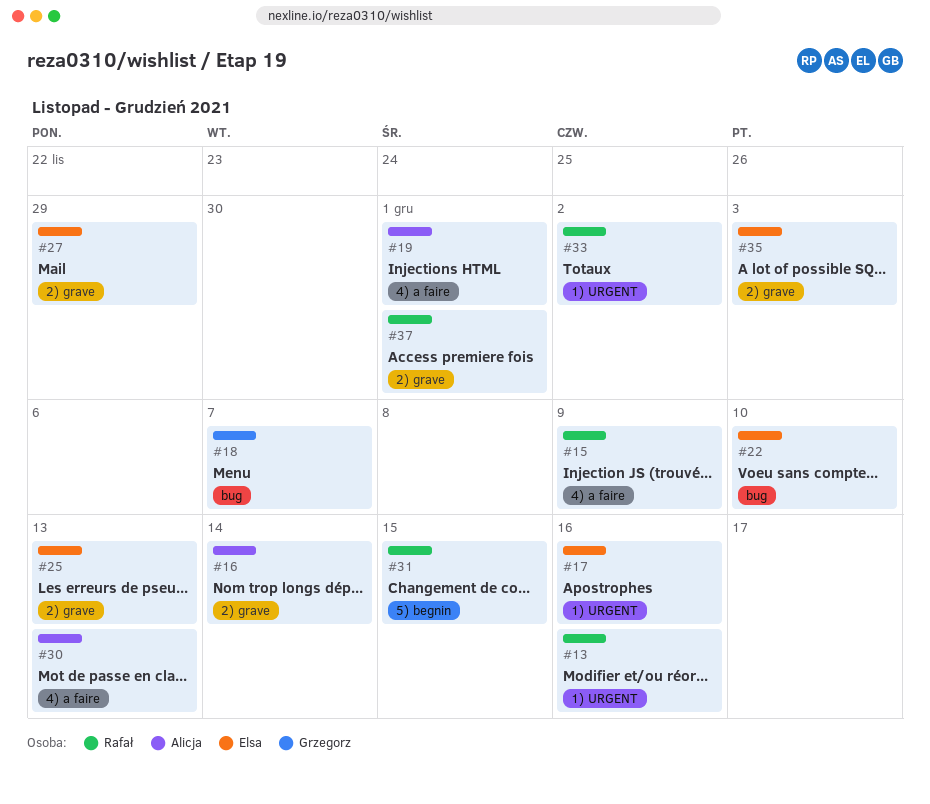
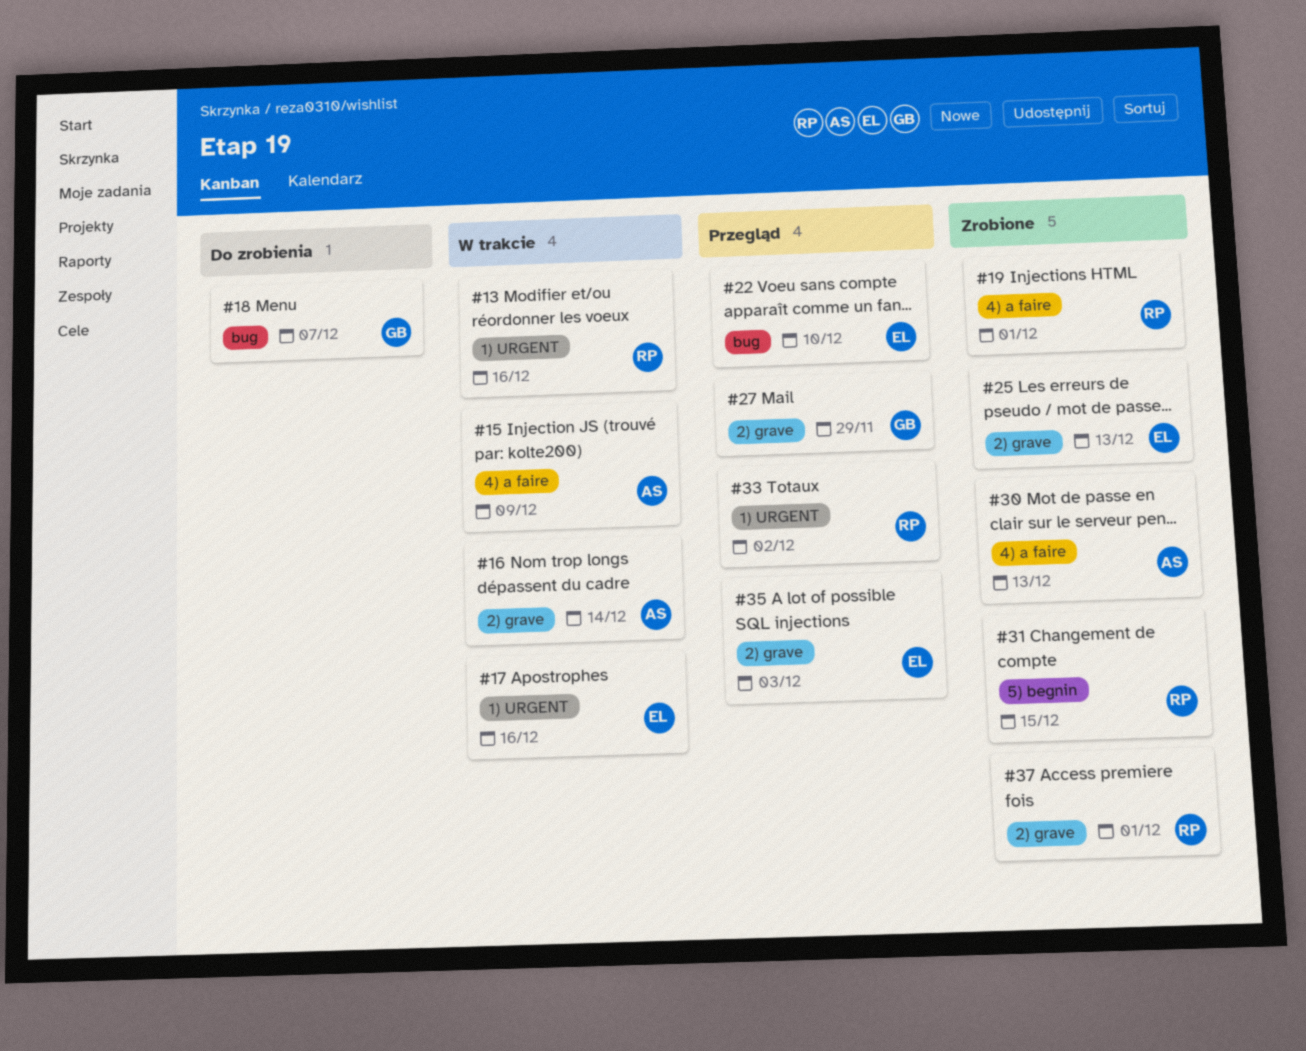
#15, owner: Rafał -> Alicja
#19, owner: Alicja -> Rafał
#27, owner: Elsa -> Grzegorz

